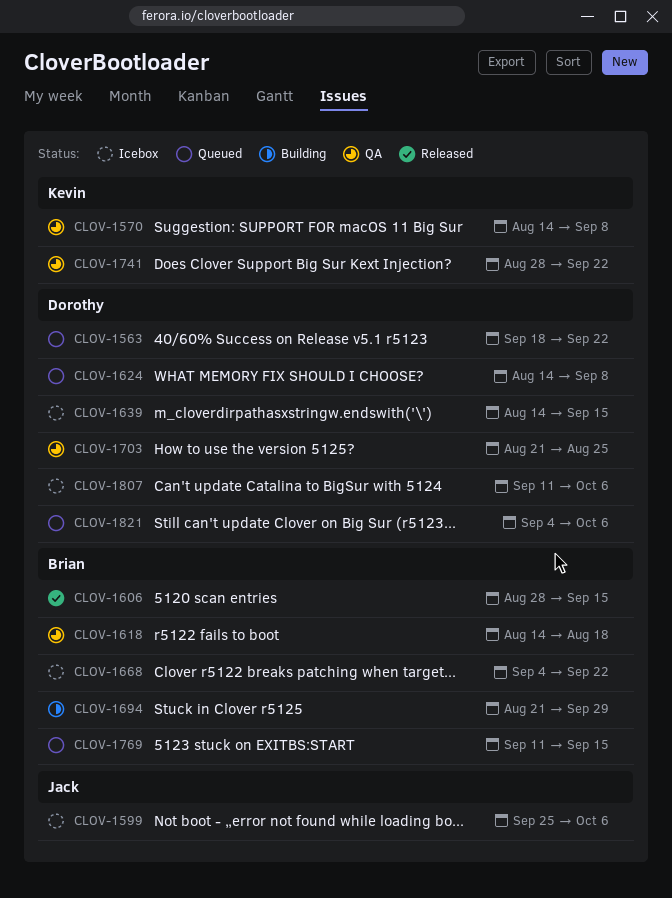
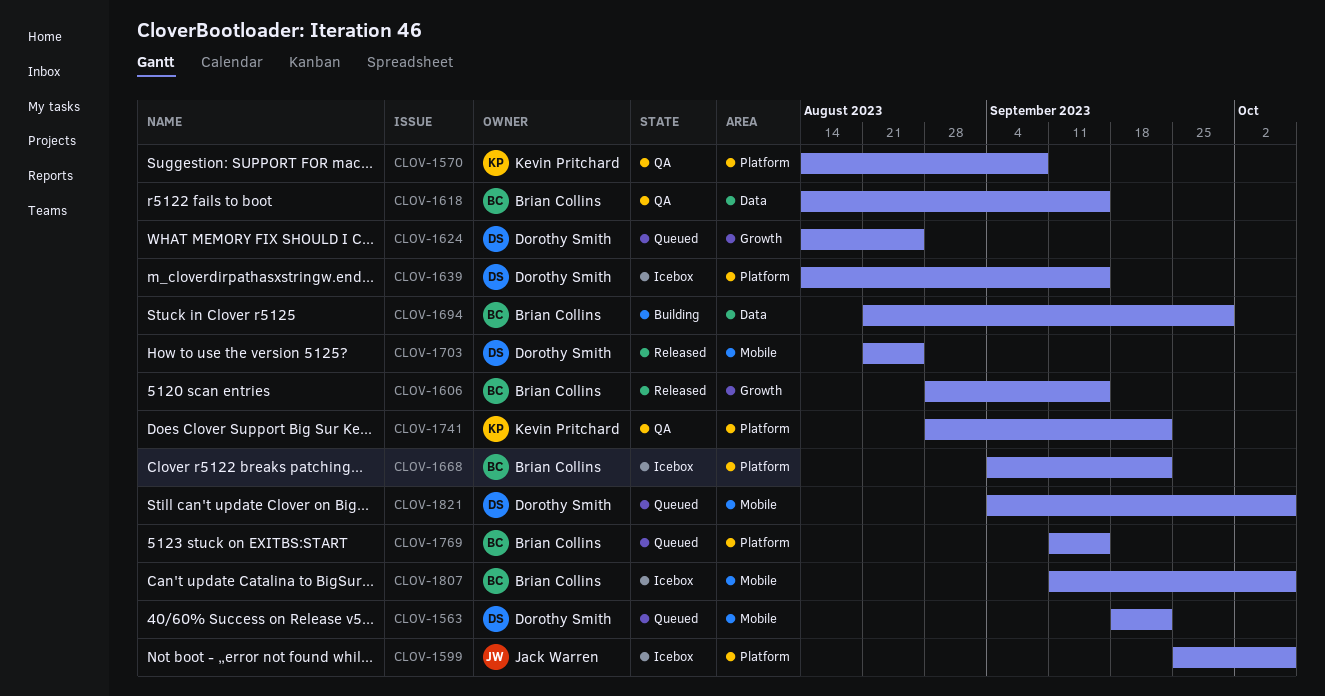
CLOV-1618, due: Aug 18 -> Sep 15
CLOV-1624, due: Sep 8 -> Aug 25
CLOV-1703, status: QA -> Released
CLOV-1807, owner: Dorothy Smith -> Brian Collins

